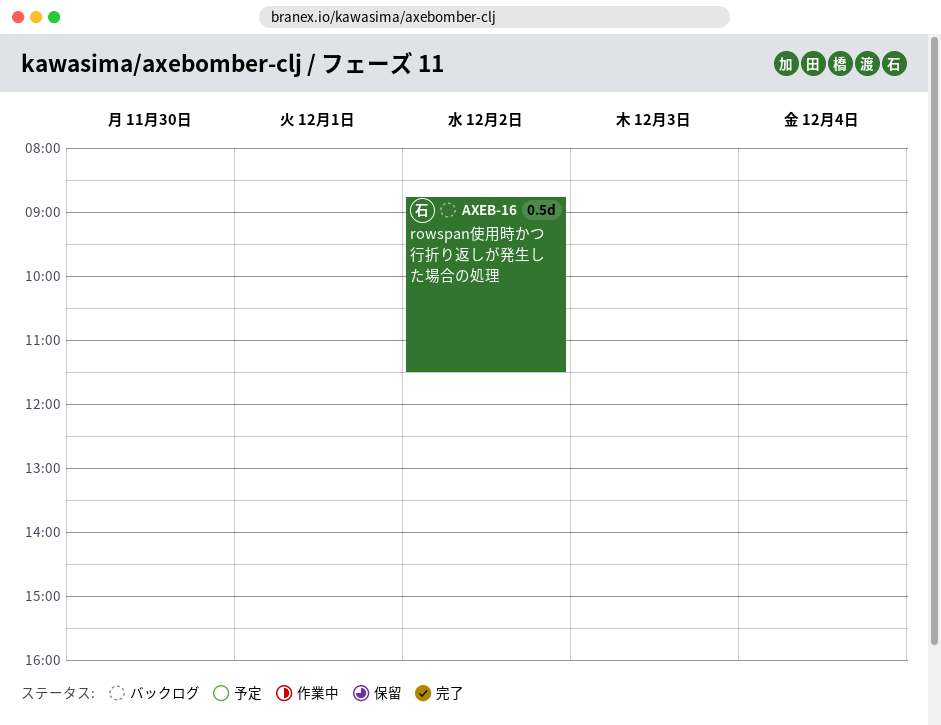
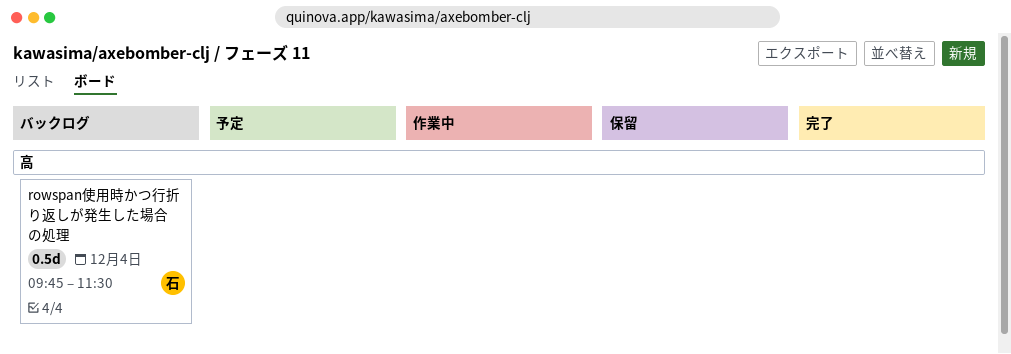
rowspan使用時かつ行折り返しが発生した場合の処理, day: Dec 2 -> Dec 4
rowspan使用時かつ行折り返しが発生した場合の処理, begins: 08:45 -> 09:45

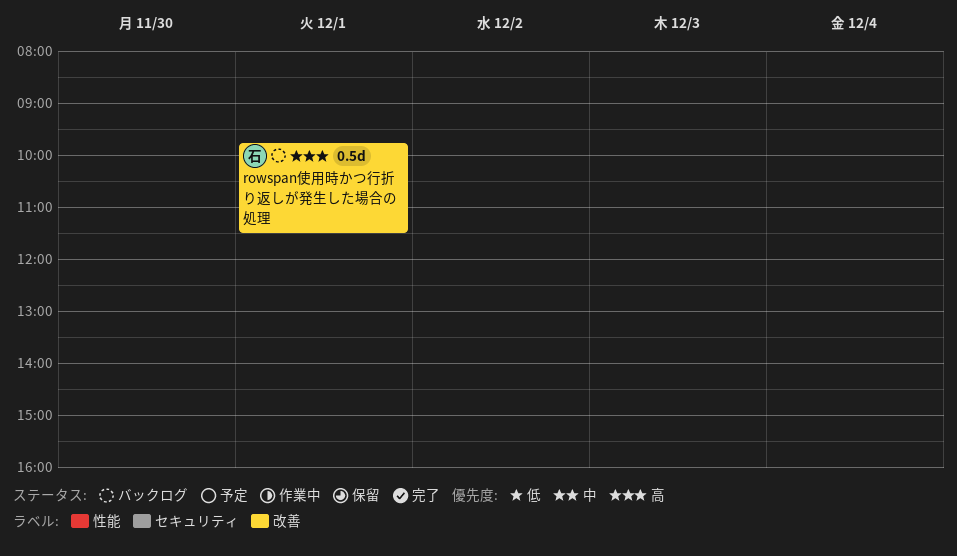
rowspan使用時かつ行折り返しが発生した場合の処理, day: Dec 4 -> Dec 1

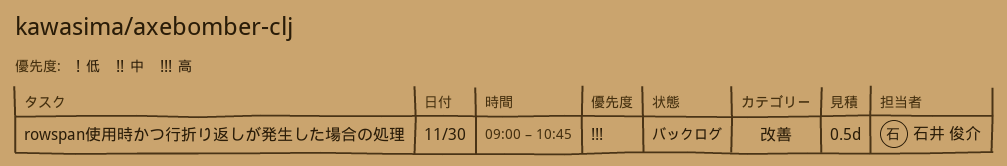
rowspan使用時かつ行折り返しが発生した場合の処理, day: Dec 1 -> Nov 30
rowspan使用時かつ行折り返しが発生した場合の処理, begins: 09:45 -> 09:00
rowspan使用時かつ行折り返しが発生した場合の処理, ends: 11:30 -> 10:45

